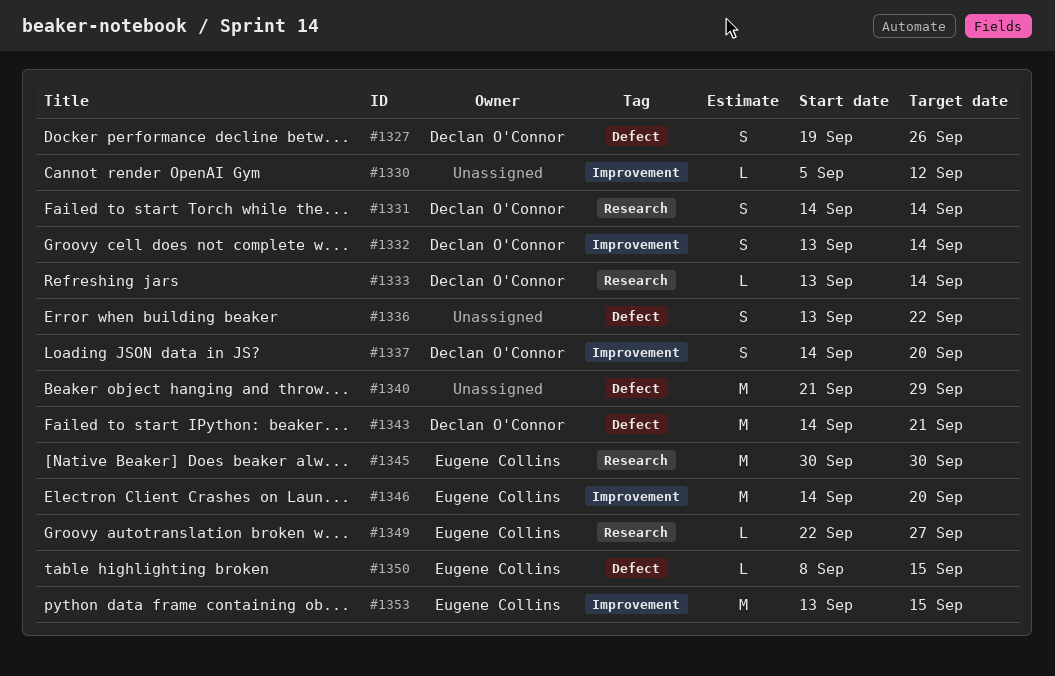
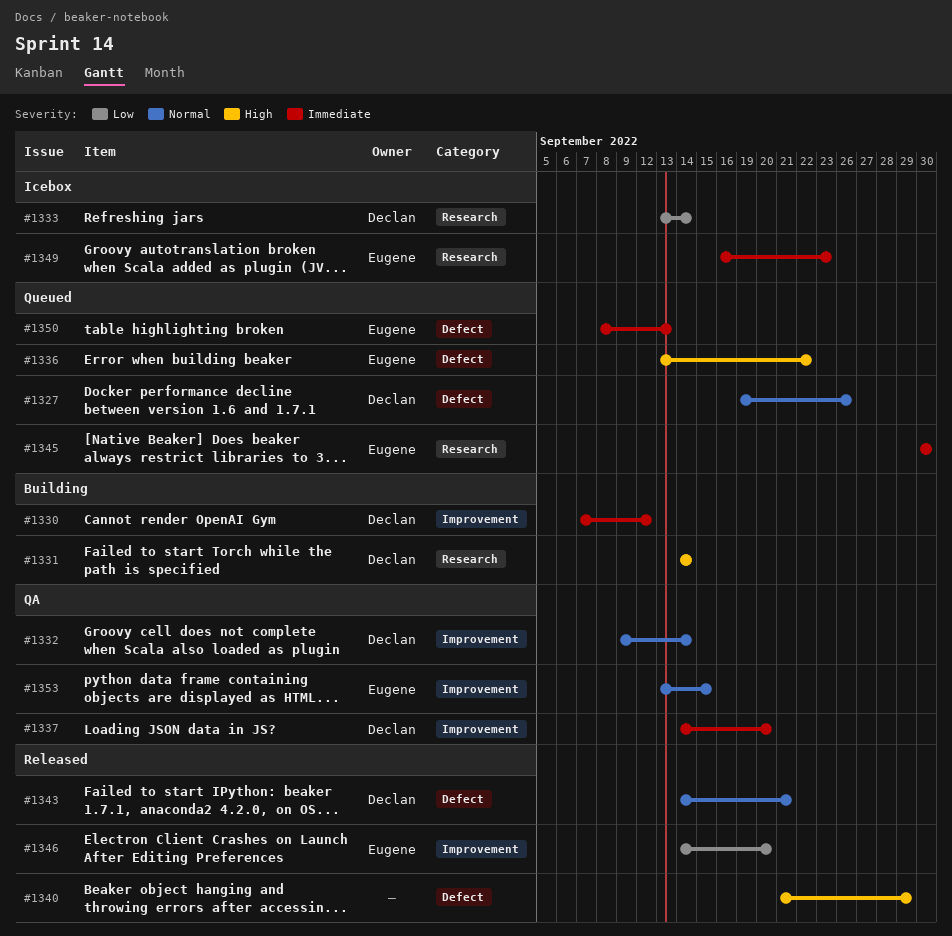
#1330, owner: none -> Declan O'Connor
#1330, start: Sep 5 -> Sep 7
#1332, start: Sep 13 -> Sep 9
#1336, owner: none -> Eugene Collins
#1349, start: Sep 22 -> Sep 16
#1349, due: Sep 27 -> Sep 23
#1350, due: Sep 15 -> Sep 13

